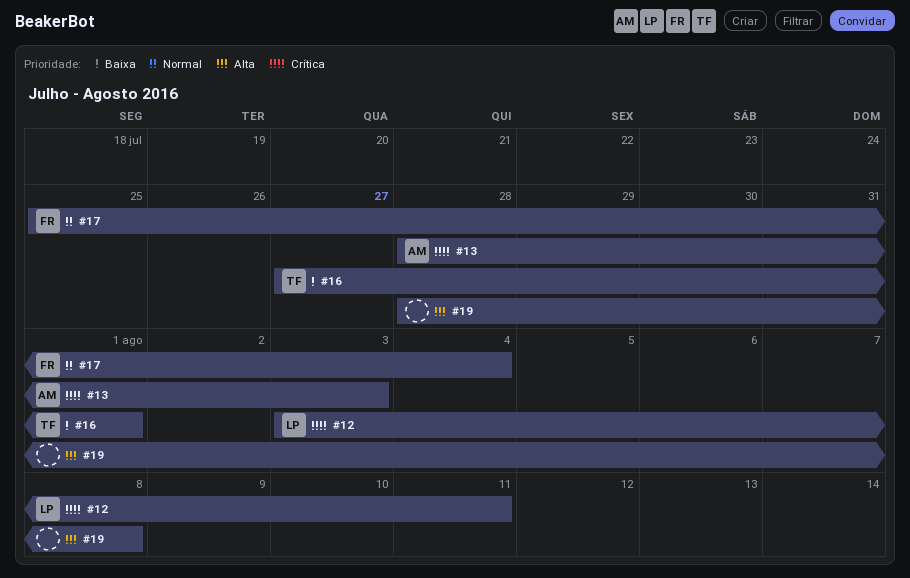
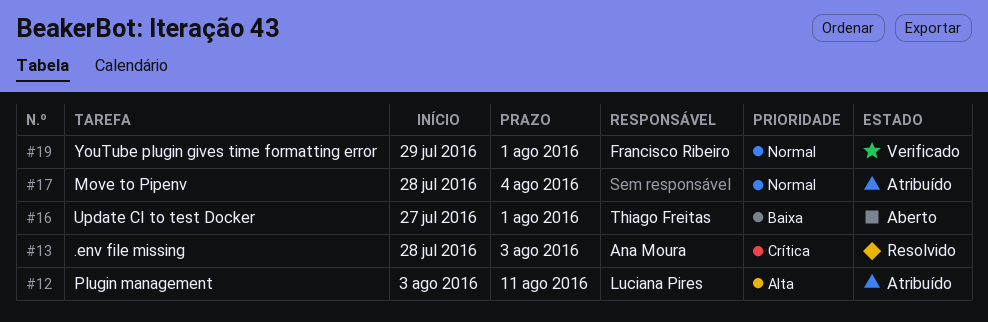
#12, priority: Crítica -> Alta
#17, owner: Francisco Ribeiro -> none
#17, start: Jul 25 -> Jul 28
#19, owner: none -> Francisco Ribeiro
#19, priority: Alta -> Normal
#19, start: Jul 28 -> Jul 29
#19, due: Aug 8 -> Aug 1

